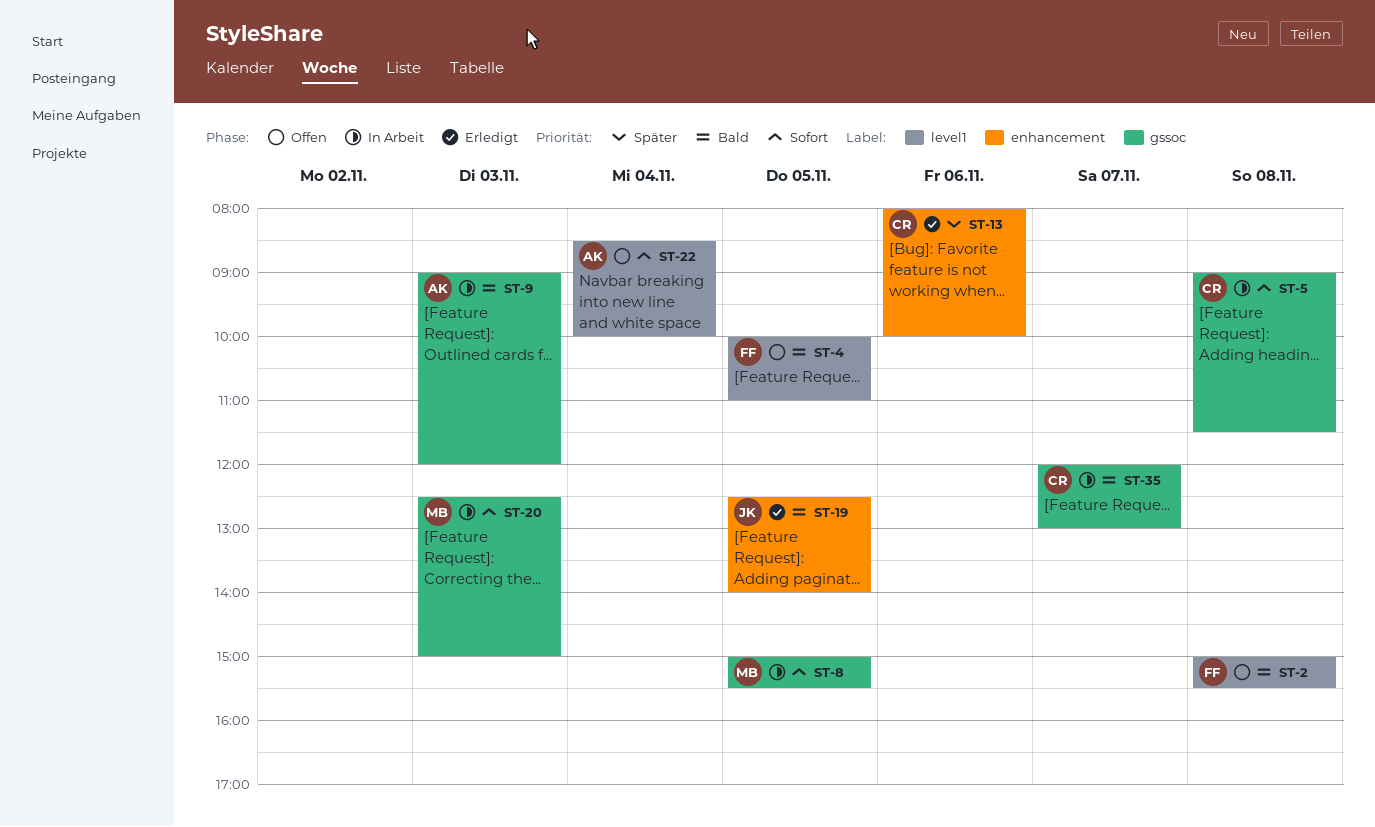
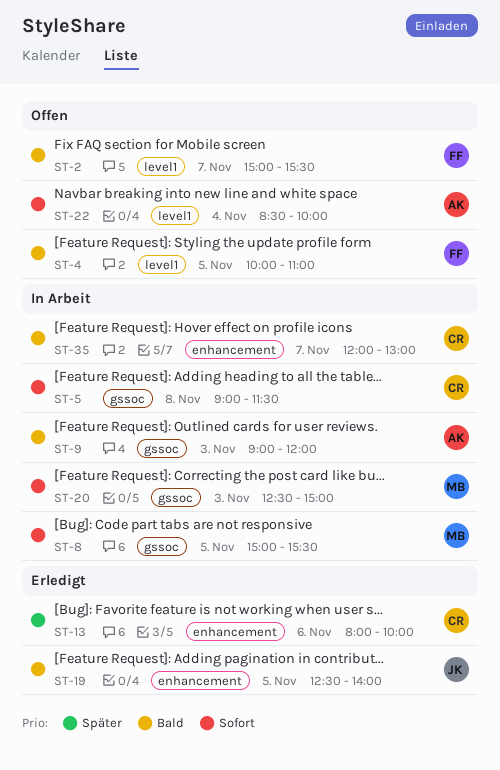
ST-2, day: Nov 8 -> Nov 7
ST-35, label: gssoc -> enhancement

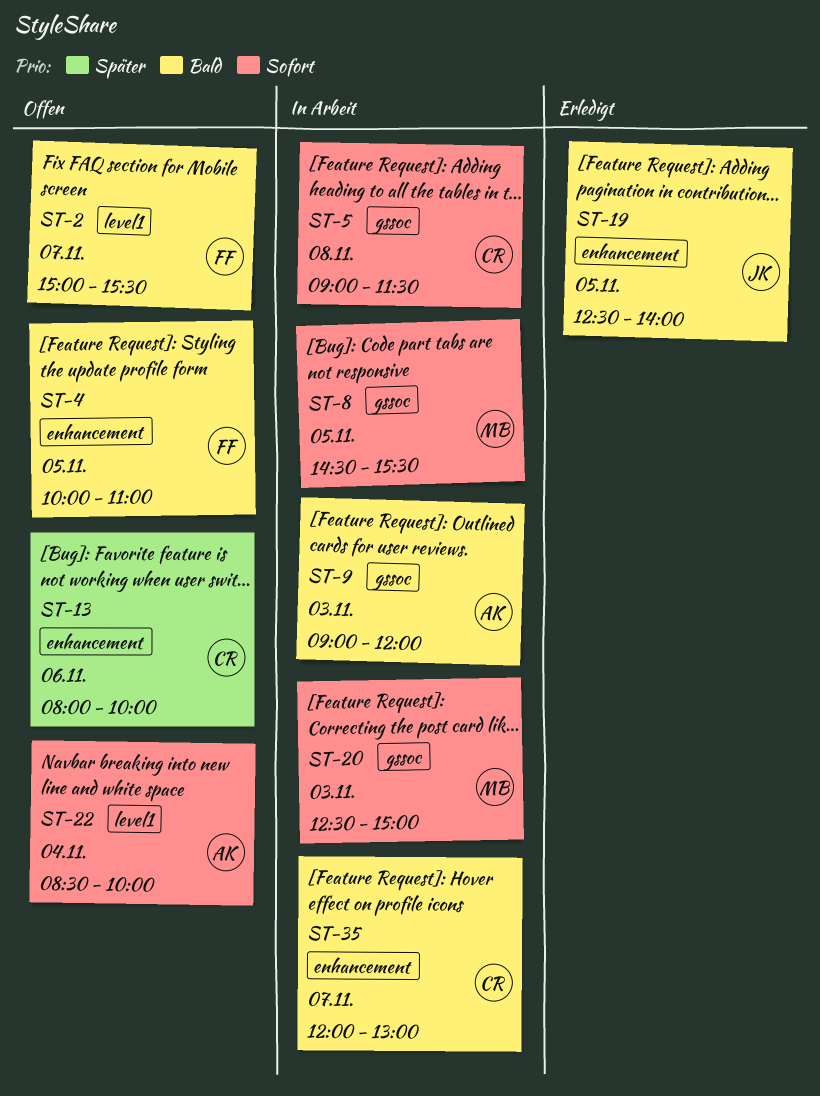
ST-4, label: level1 -> enhancement
ST-8, begins: 15:00 -> 14:30
ST-13, status: Erledigt -> Offen

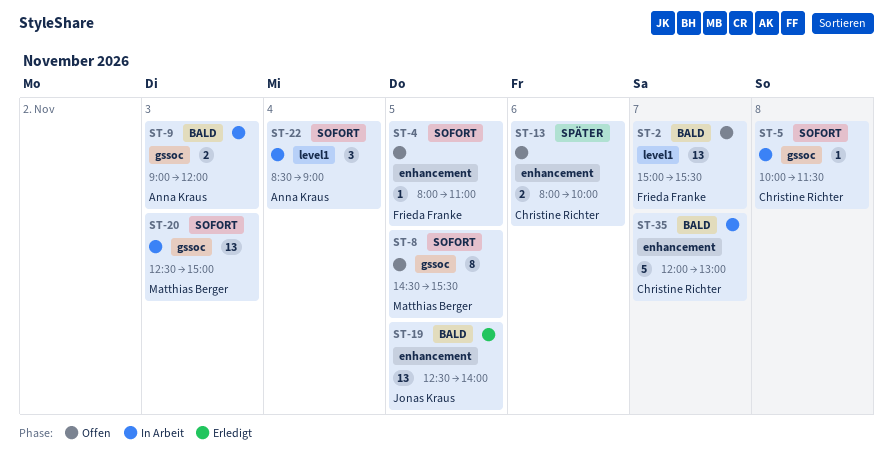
ST-4, priority: Bald -> Sofort
ST-4, begins: 10:00 -> 08:00
ST-5, begins: 09:00 -> 10:00
ST-8, status: In Arbeit -> Offen
ST-22, status: Offen -> In Arbeit
ST-22, ends: 10:00 -> 09:00

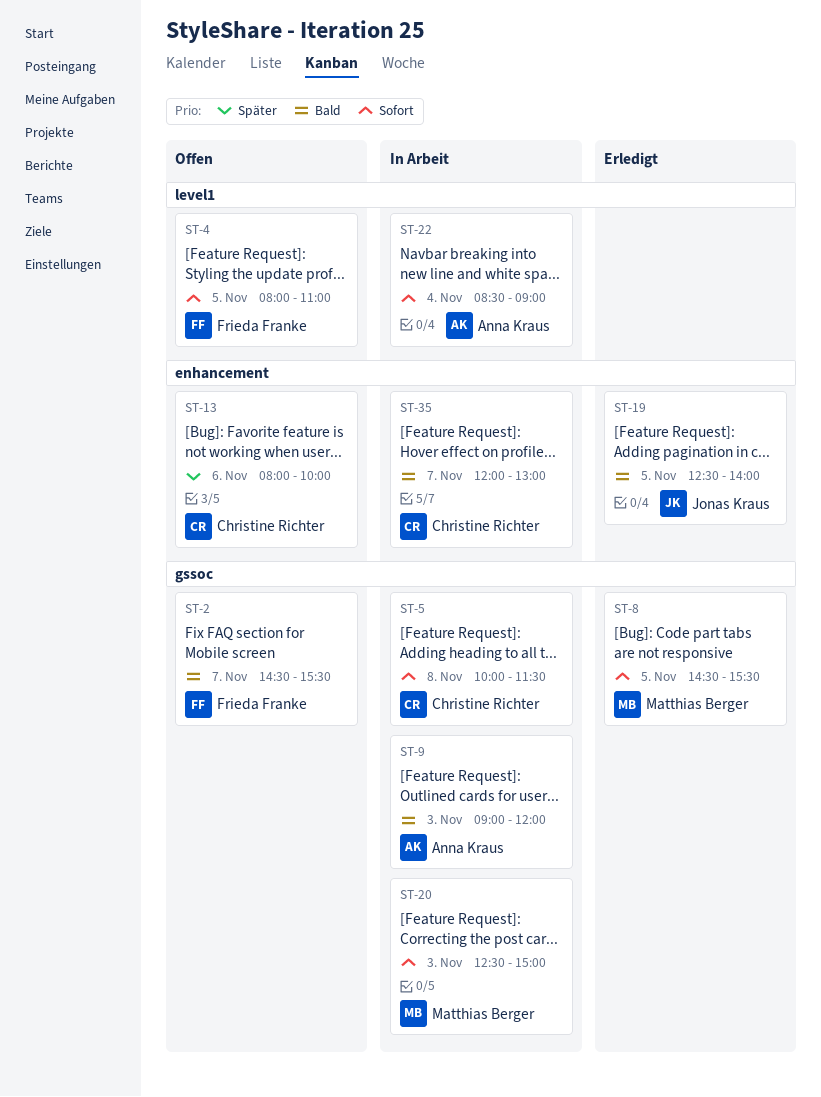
ST-2, label: level1 -> gssoc
ST-2, begins: 15:00 -> 14:30
ST-4, label: enhancement -> level1
ST-8, status: Offen -> Erledigt

